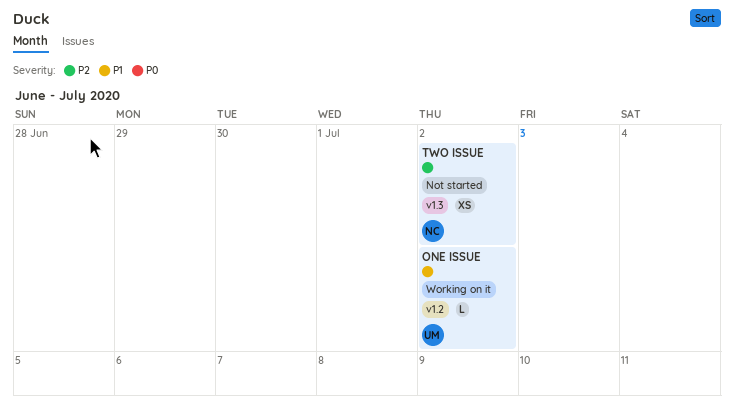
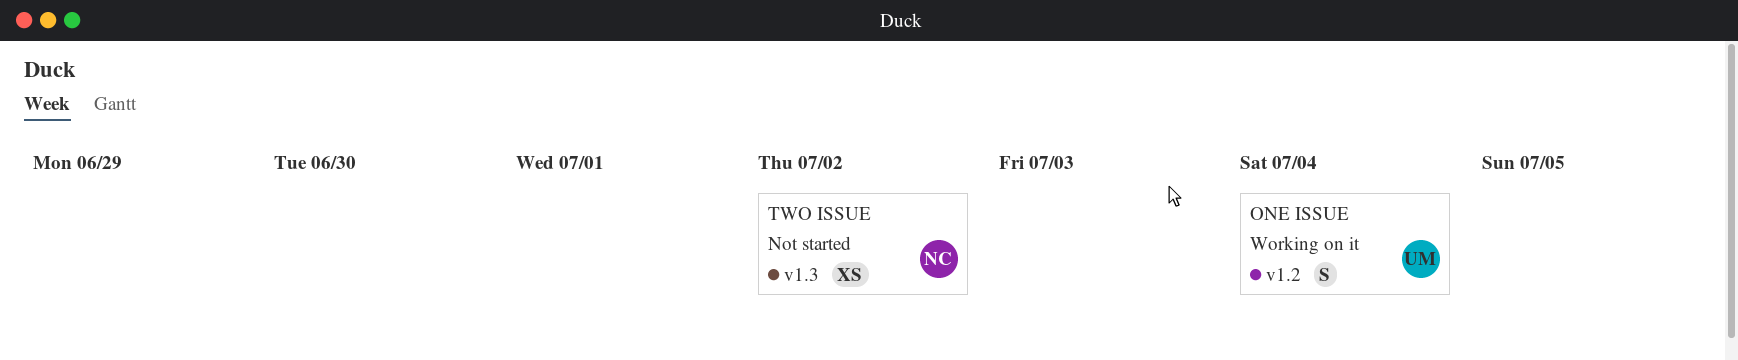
ONE ISSUE, estimate: L -> S
ONE ISSUE, due: Jul 2 -> Jul 4

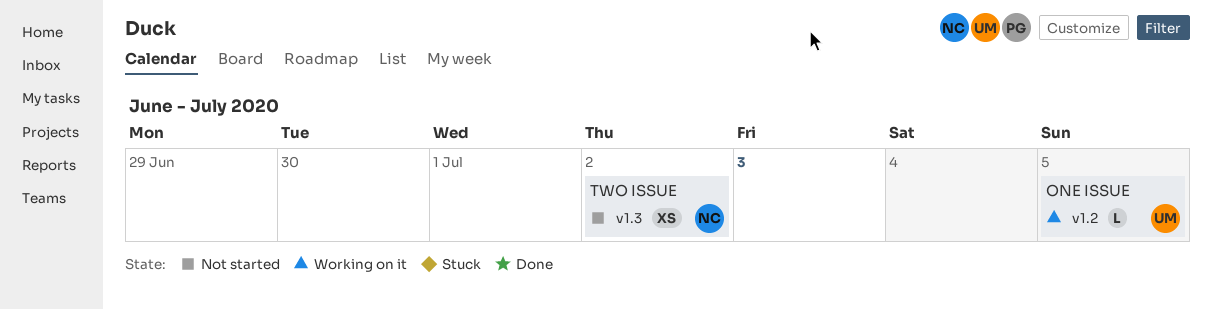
ONE ISSUE, estimate: S -> L
ONE ISSUE, due: Jul 4 -> Jul 5

